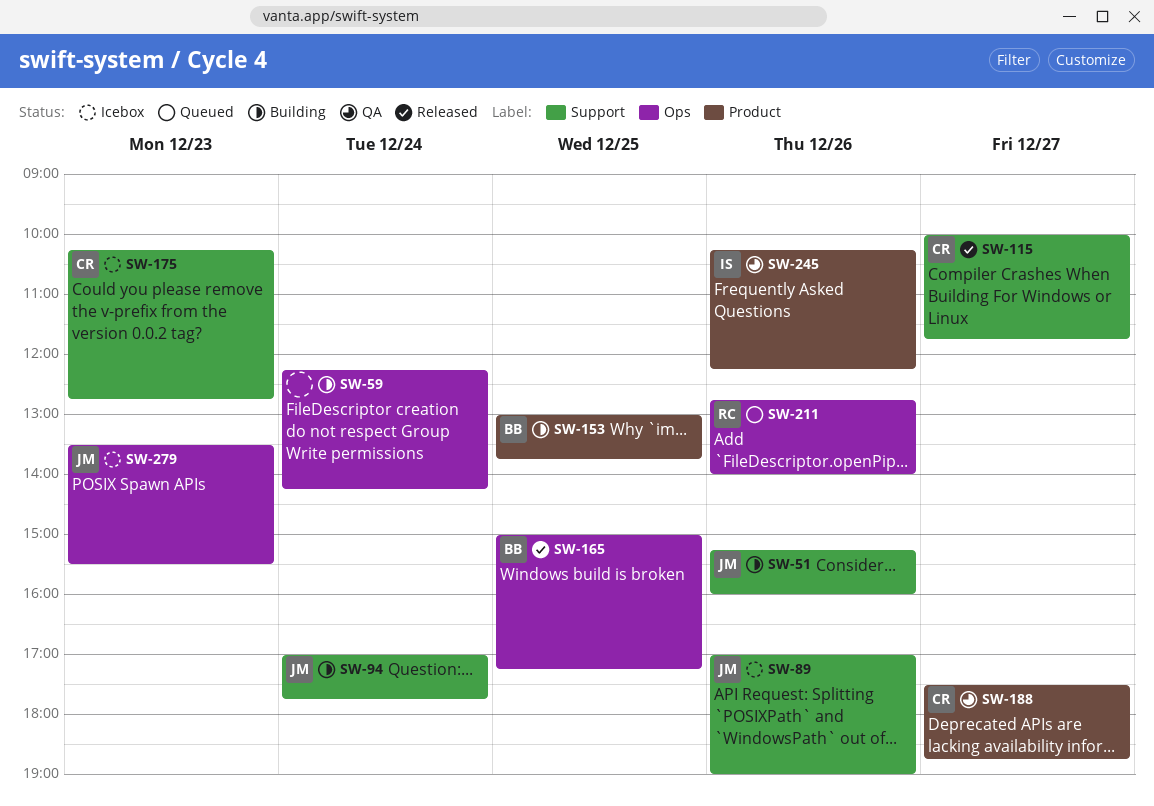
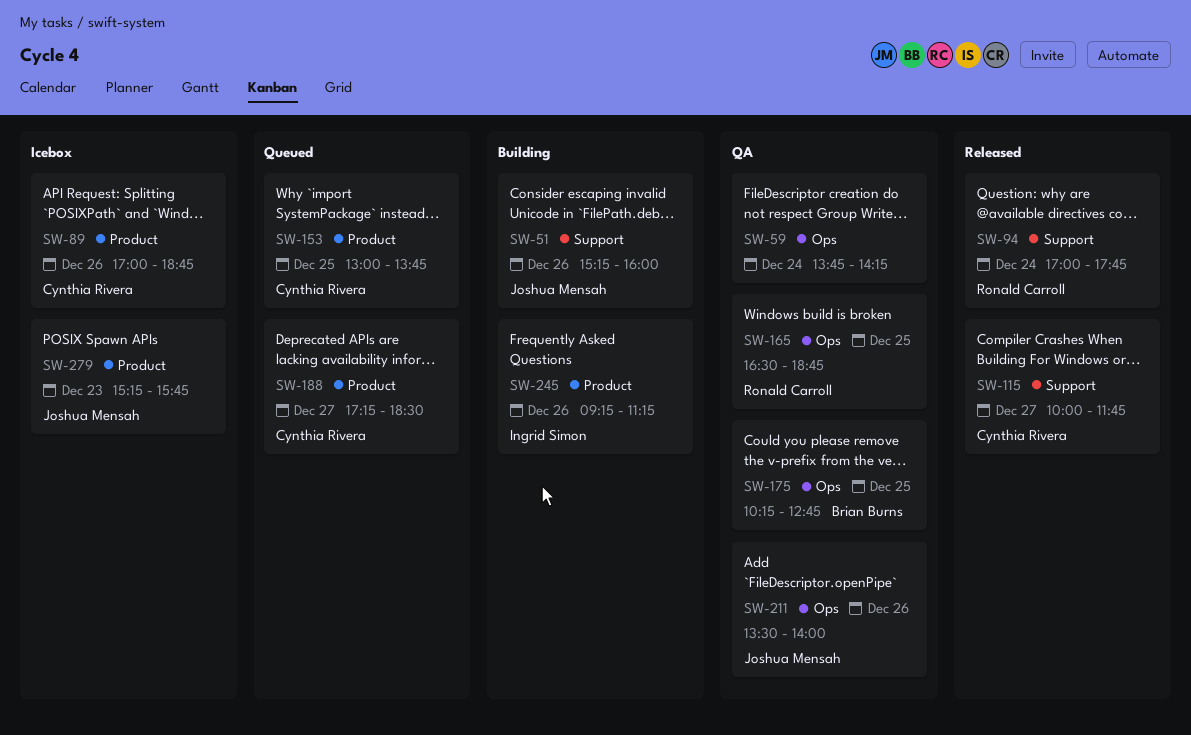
SW-59, status: Building -> QA
SW-59, begins: 12:15 -> 13:45
SW-89, owner: Joshua Mensah -> Cynthia Rivera
SW-89, label: Support -> Product
SW-89, ends: 19:00 -> 18:45
SW-94, status: Building -> Released
SW-94, owner: Joshua Mensah -> Ronald Carroll
SW-153, status: Building -> Queued
SW-153, owner: Brian Burns -> Cynthia Rivera
SW-165, status: Released -> QA
SW-165, owner: Brian Burns -> Ronald Carroll
SW-165, begins: 15:00 -> 16:30
SW-165, ends: 17:15 -> 18:45
SW-175, status: Icebox -> QA
SW-175, owner: Cynthia Rivera -> Brian Burns
SW-175, label: Support -> Ops
SW-175, day: Dec 23 -> Dec 25
SW-188, status: QA -> Queued
SW-188, begins: 17:30 -> 17:15
SW-188, ends: 18:45 -> 18:30
SW-211, status: Queued -> QA
SW-211, owner: Ronald Carroll -> Joshua Mensah
SW-211, begins: 12:45 -> 13:30
SW-245, status: QA -> Building
SW-245, begins: 10:15 -> 09:15
SW-245, ends: 12:15 -> 11:15
SW-279, label: Ops -> Product
SW-279, begins: 13:30 -> 15:15
SW-279, ends: 15:30 -> 15:45

